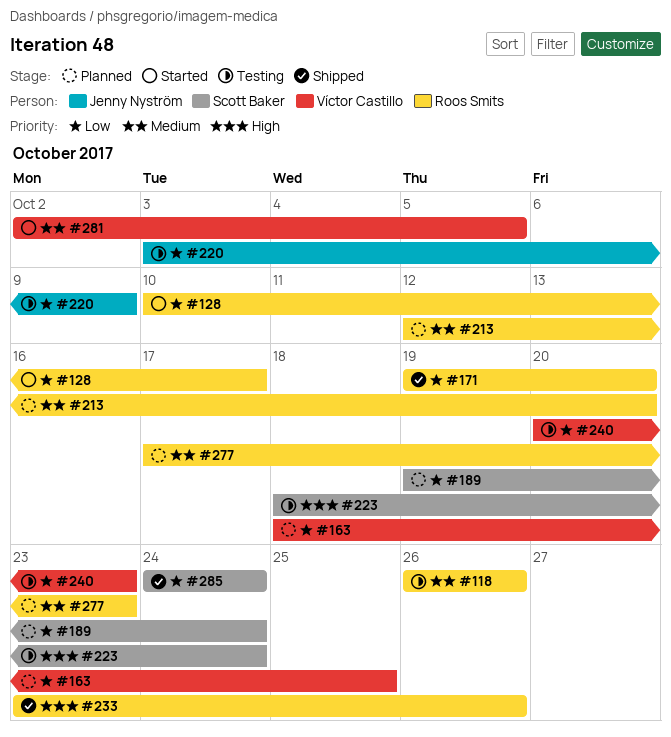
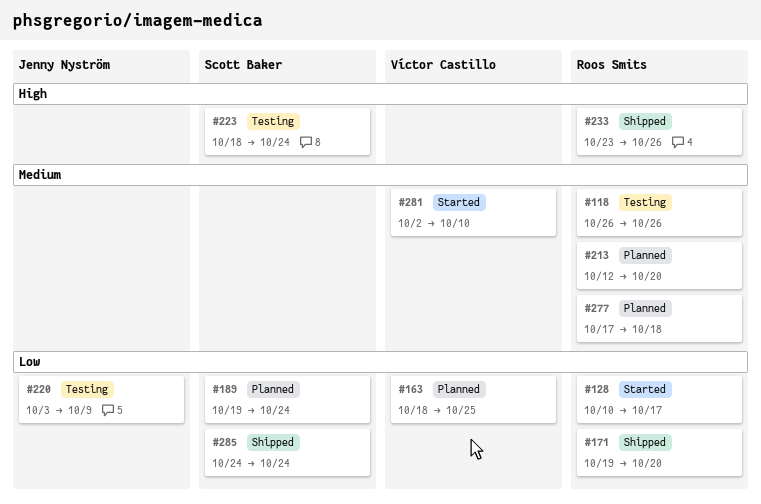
#240: present -> none
#277, due: Oct 23 -> Oct 18
#281, due: Oct 5 -> Oct 10

